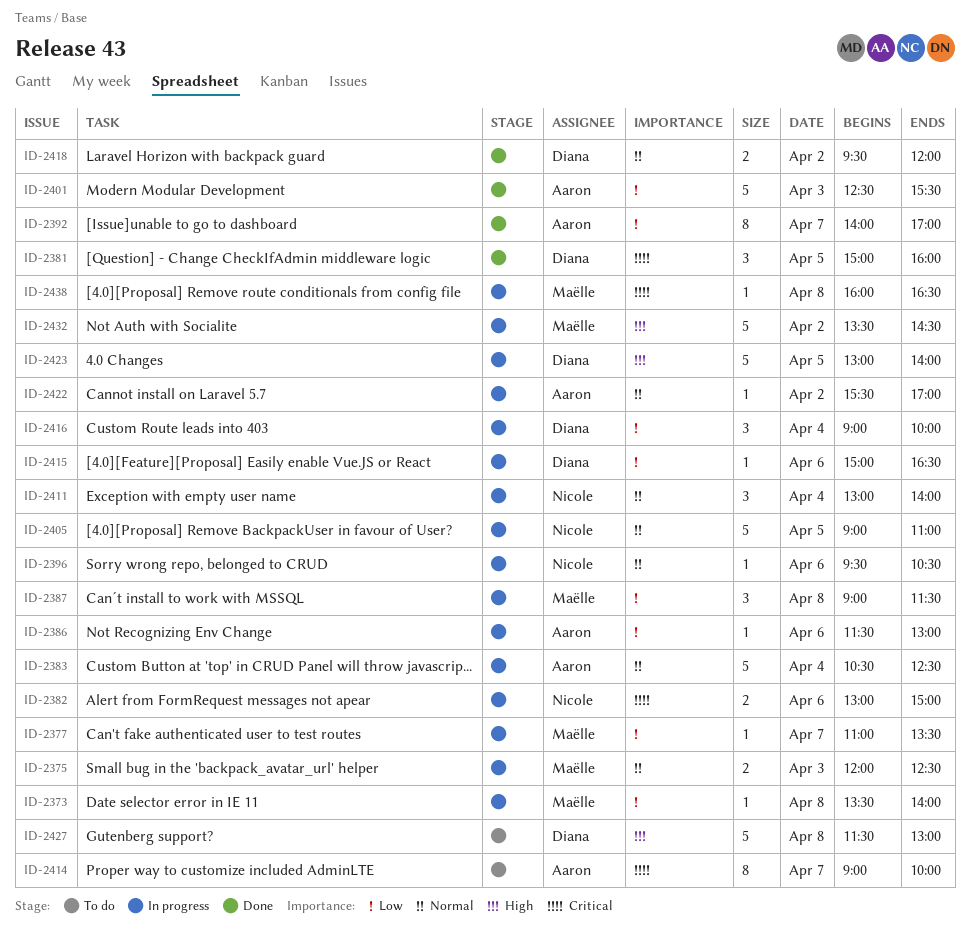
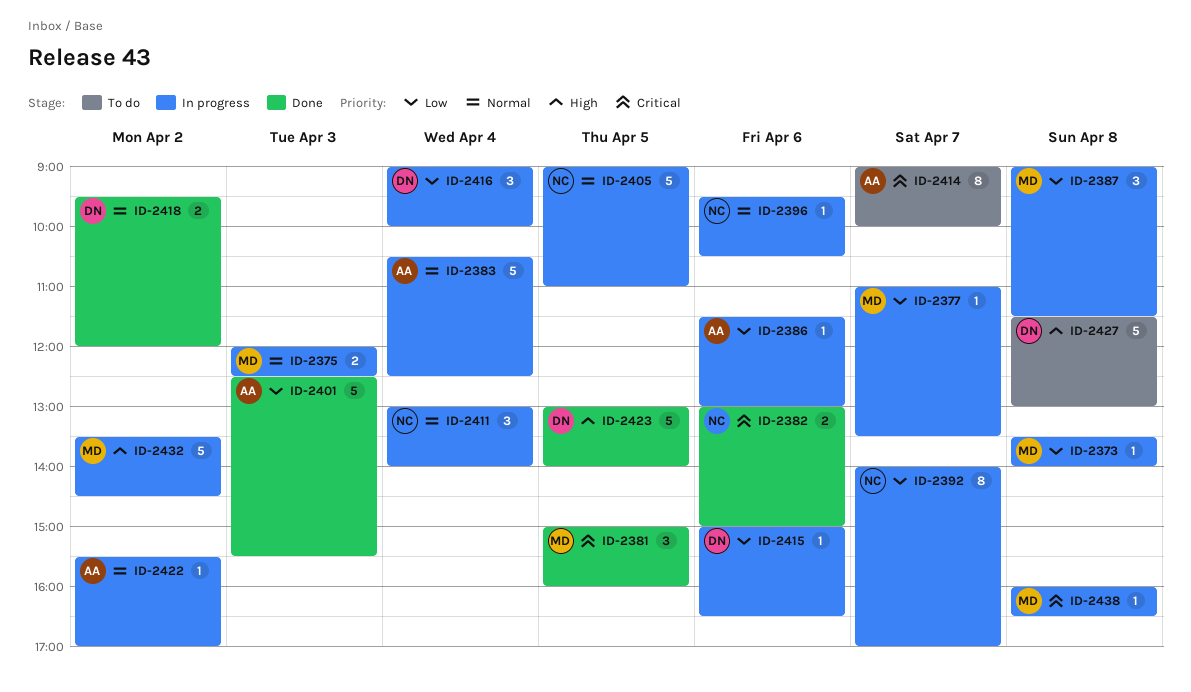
ID-2381, owner: Diana -> Maëlle
ID-2382, status: In progress -> Done
ID-2392, status: Done -> In progress
ID-2392, owner: Aaron -> Nicole
ID-2423, status: In progress -> Done

